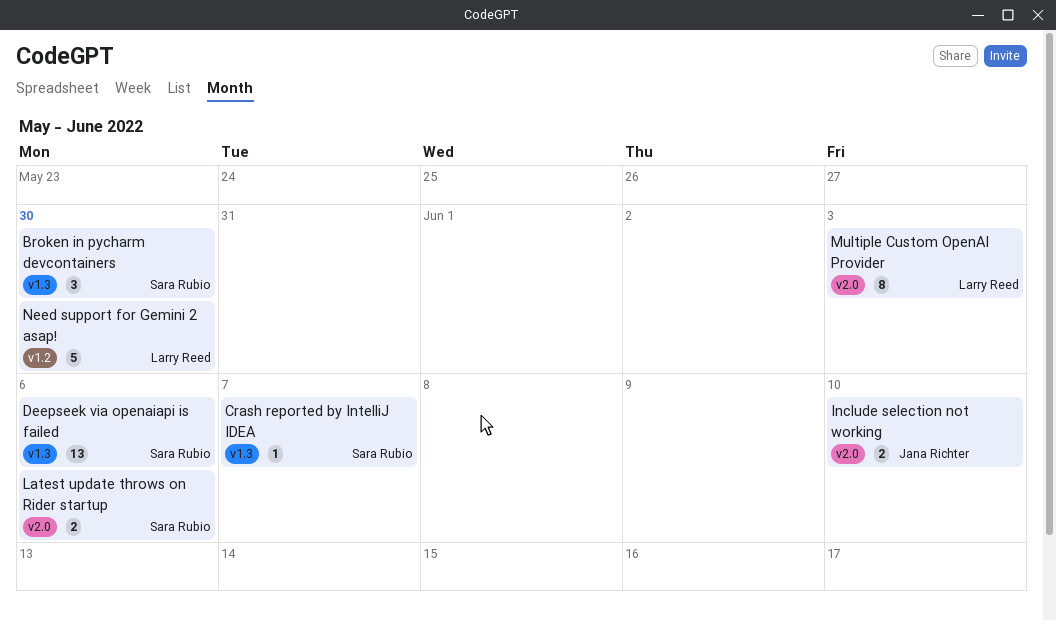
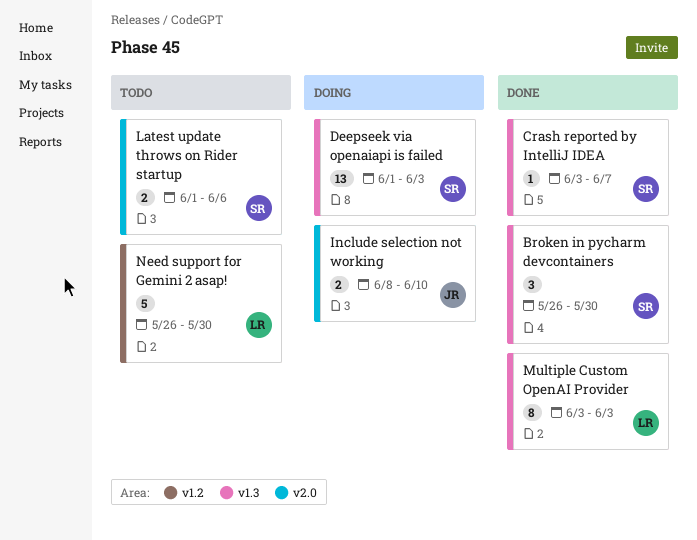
Deepseek via openaiapi is failed, due: Jun 6 -> Jun 3
Multiple Custom OpenAI Provider, label: v2.0 -> v1.3

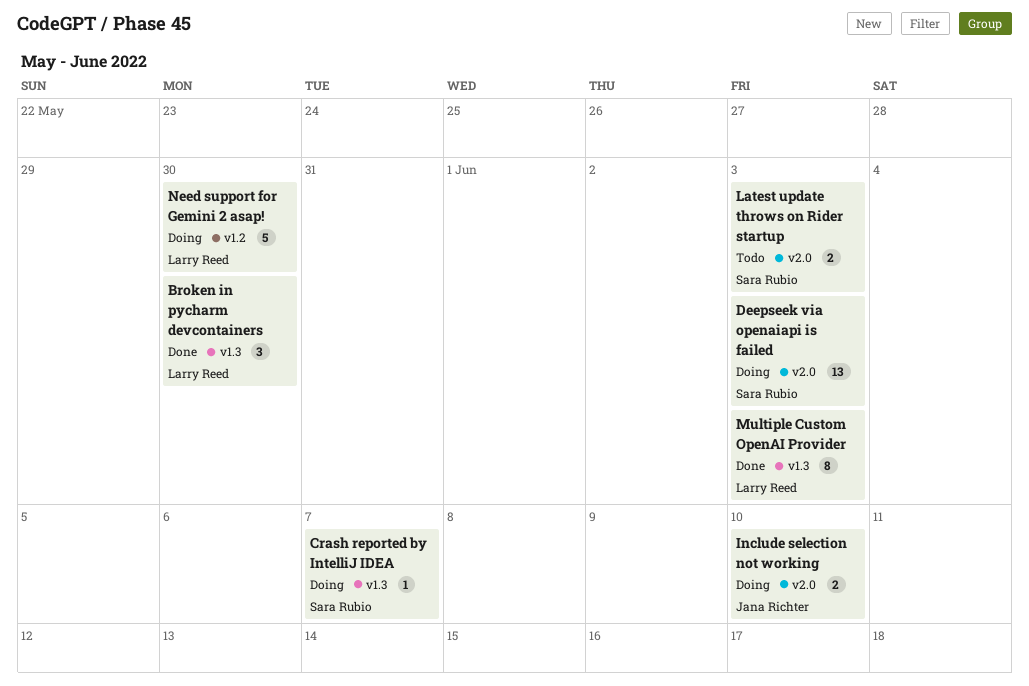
Broken in pycharm devcontainers, owner: Sara Rubio -> Larry Reed
Crash reported by IntelliJ IDEA, status: Done -> Doing
Deepseek via openaiapi is failed, label: v1.3 -> v2.0
Latest update throws on Rider startup, due: Jun 6 -> Jun 3
Need support for Gemini 2 asap!, status: Todo -> Doing

